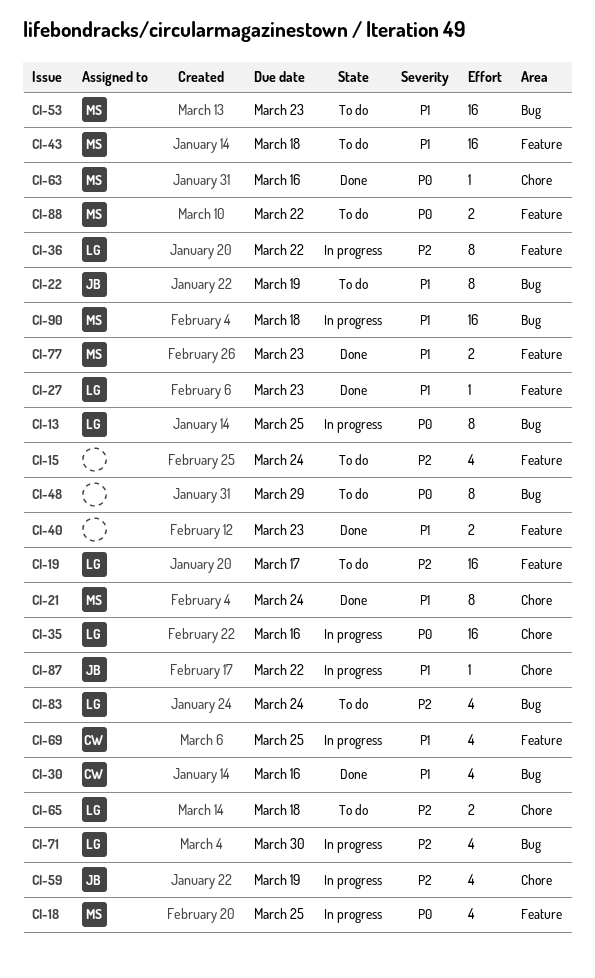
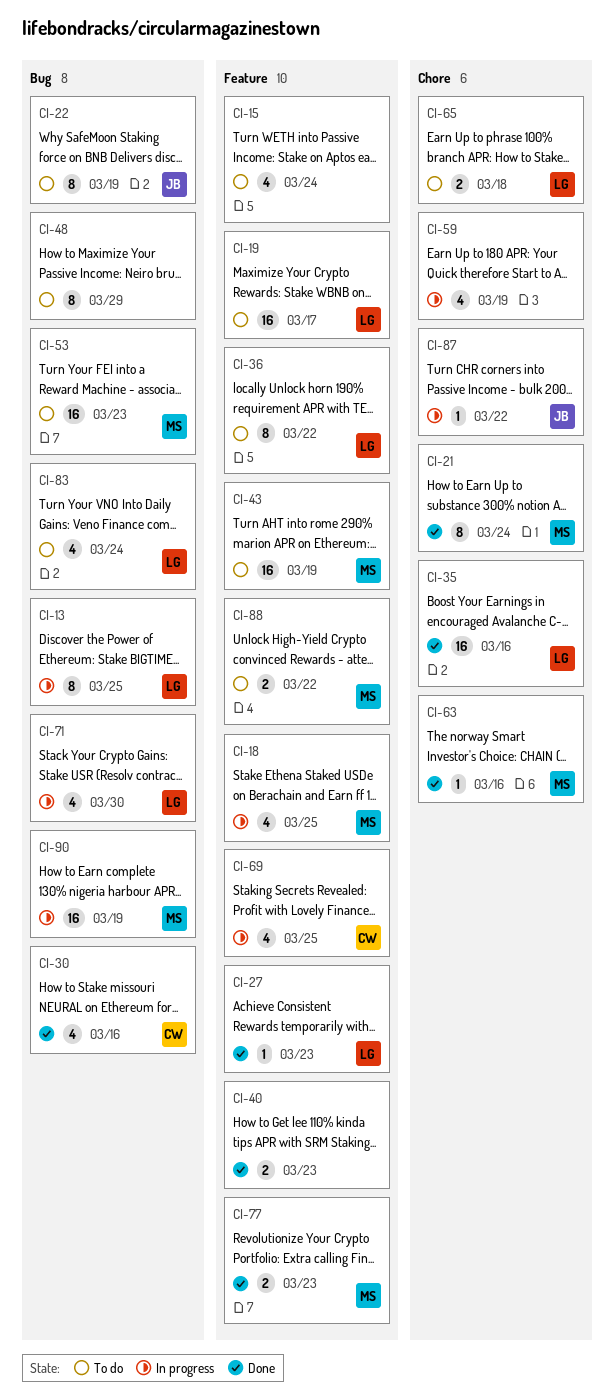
CI-35, status: In progress -> Done
CI-36, status: In progress -> To do
CI-43, due: Mar 18 -> Mar 19
CI-59, owner: JB -> none
CI-90, due: Mar 18 -> Mar 19

